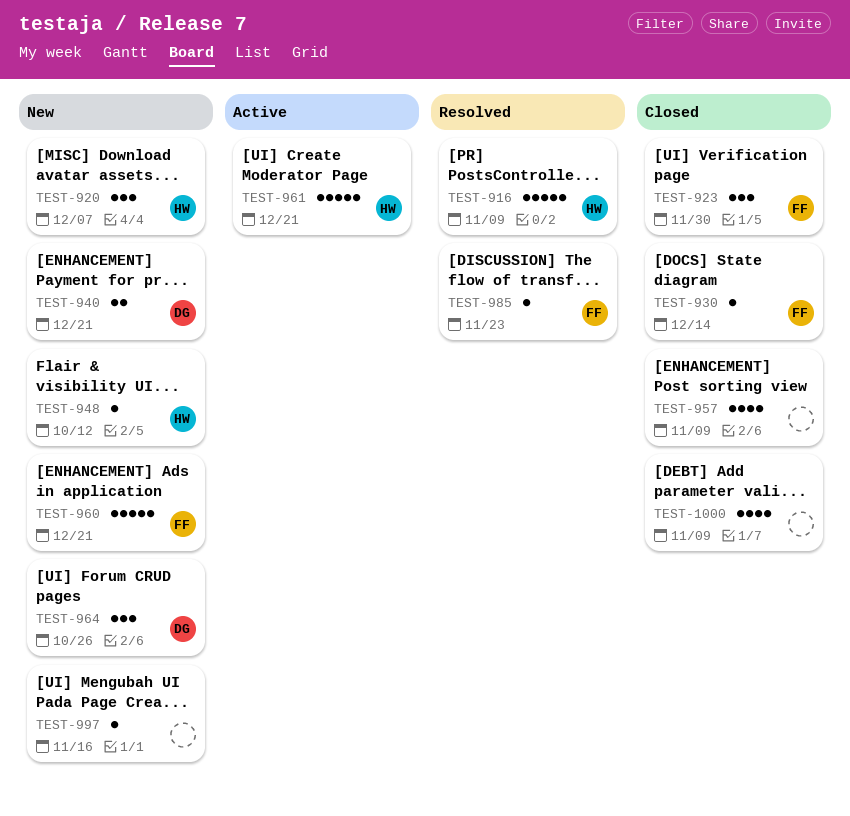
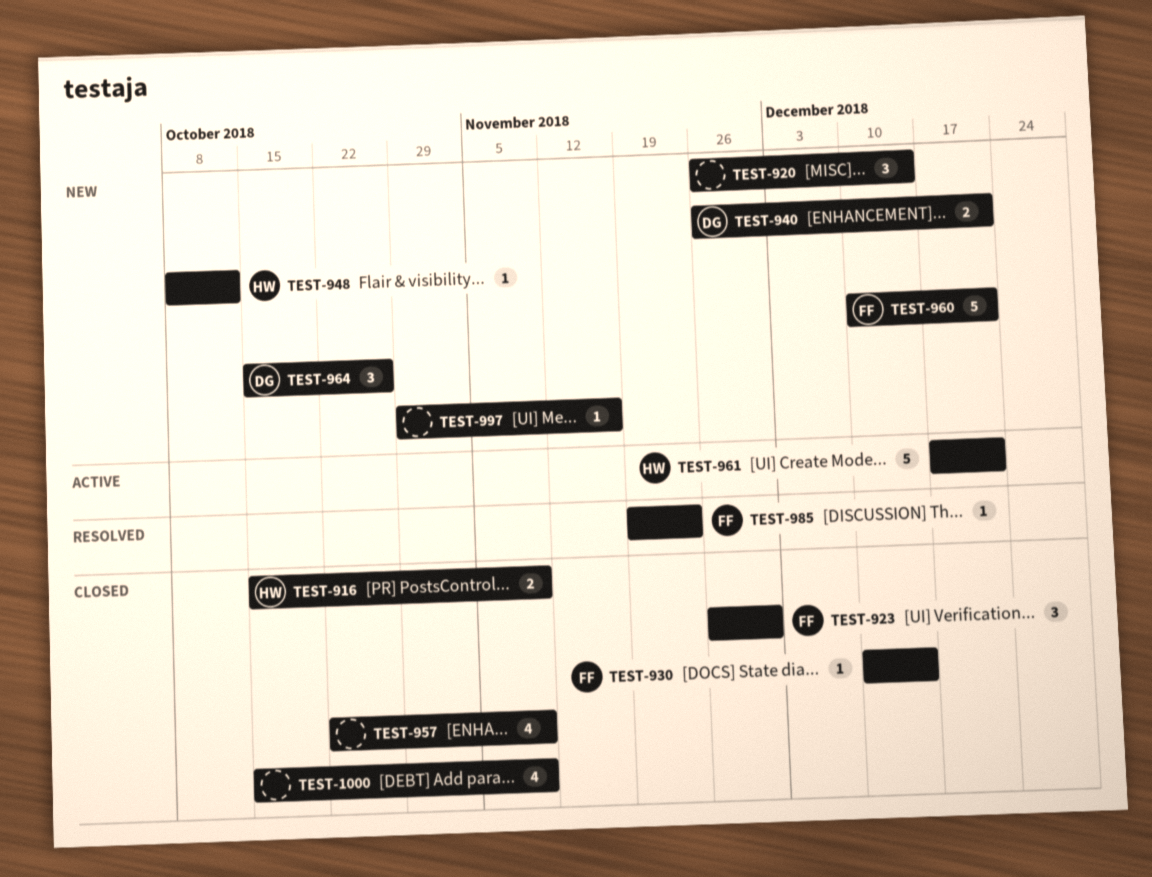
TEST-916, status: Resolved -> Closed
TEST-916, estimate: 5 -> 2
TEST-920, owner: HW -> none
TEST-920, due: Dec 7 -> Dec 14

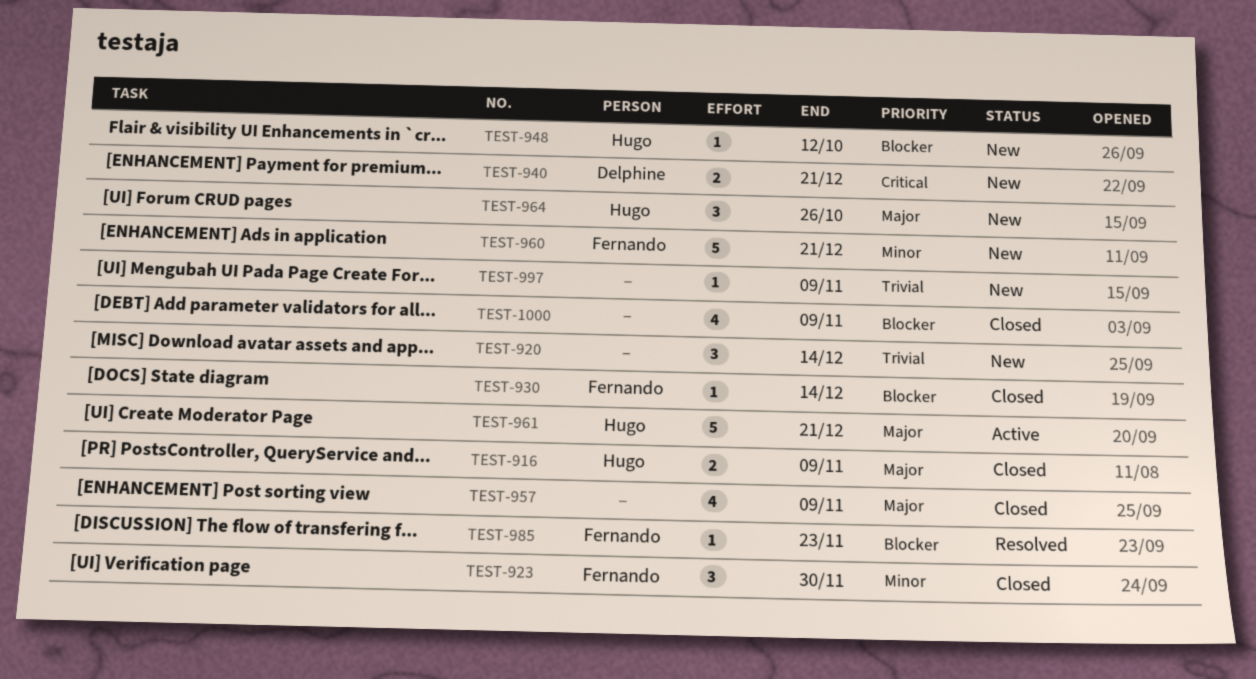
TEST-964, owner: Delphine -> Hugo
TEST-997, due: Nov 16 -> Nov 9

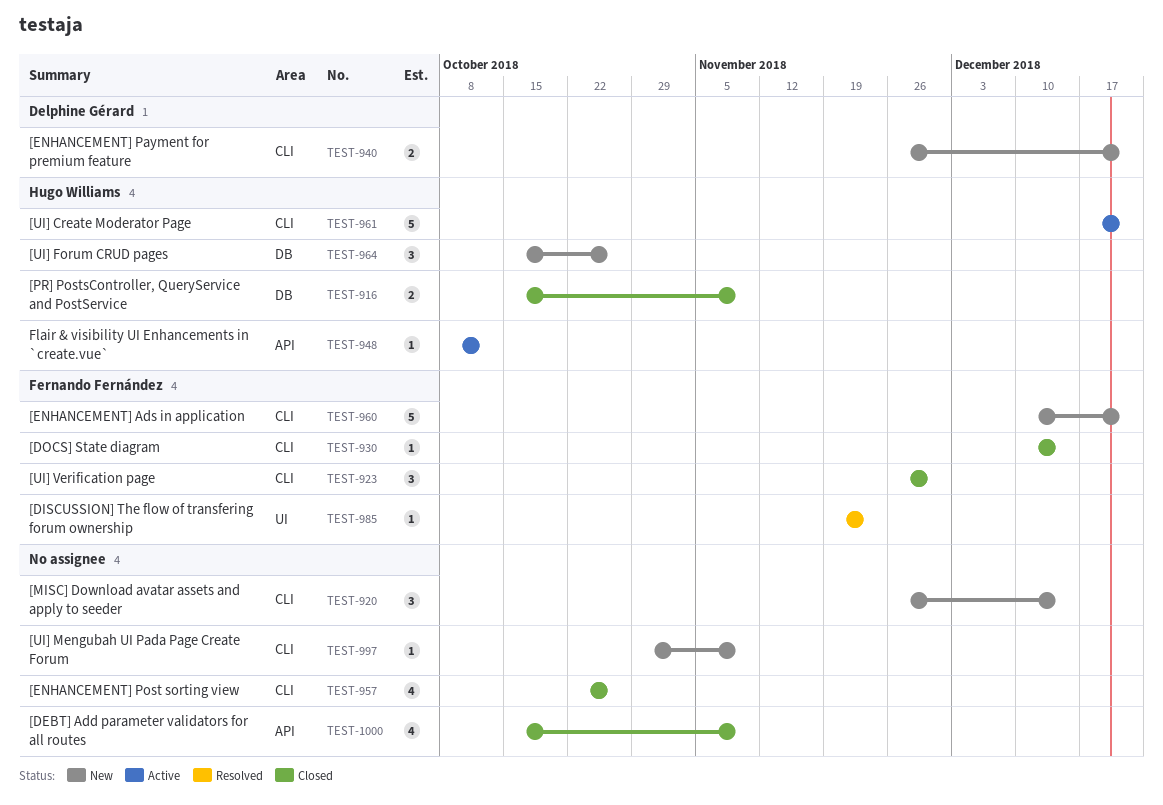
TEST-948, status: New -> Active
TEST-957, due: Nov 9 -> Oct 26

